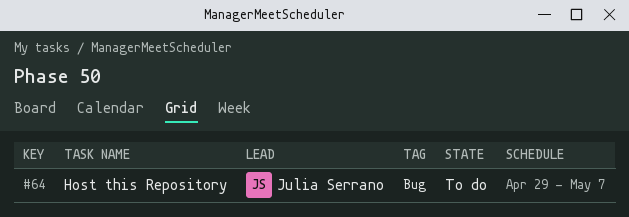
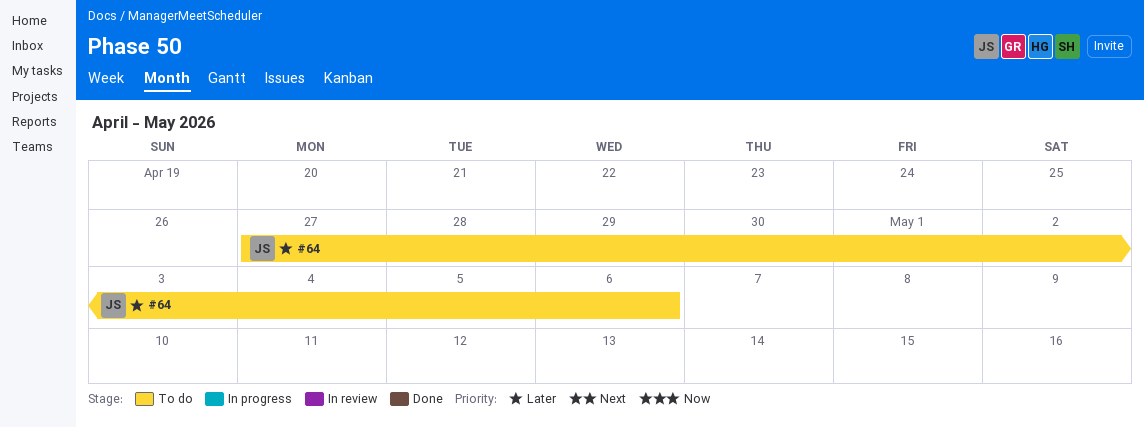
#64, start: Apr 29 -> Apr 27
#64, due: May 7 -> May 6

